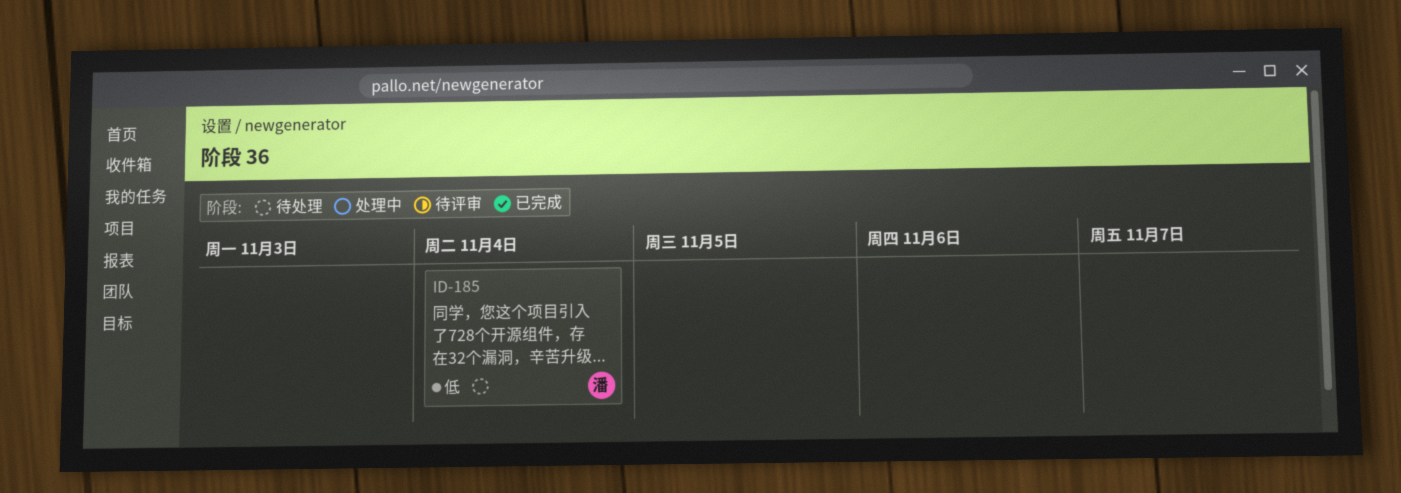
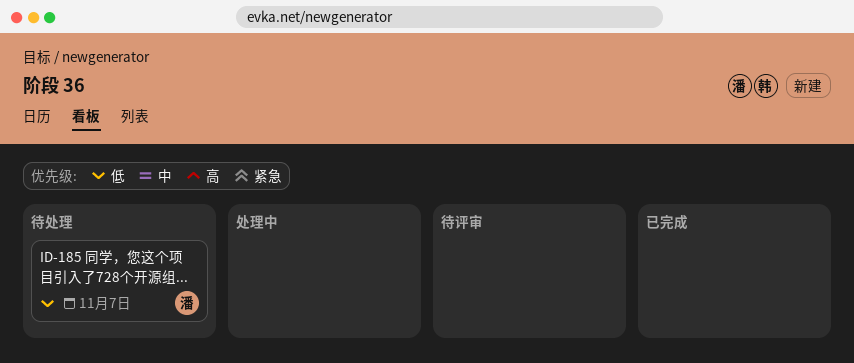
ID-185, due: Nov 4 -> Nov 7

